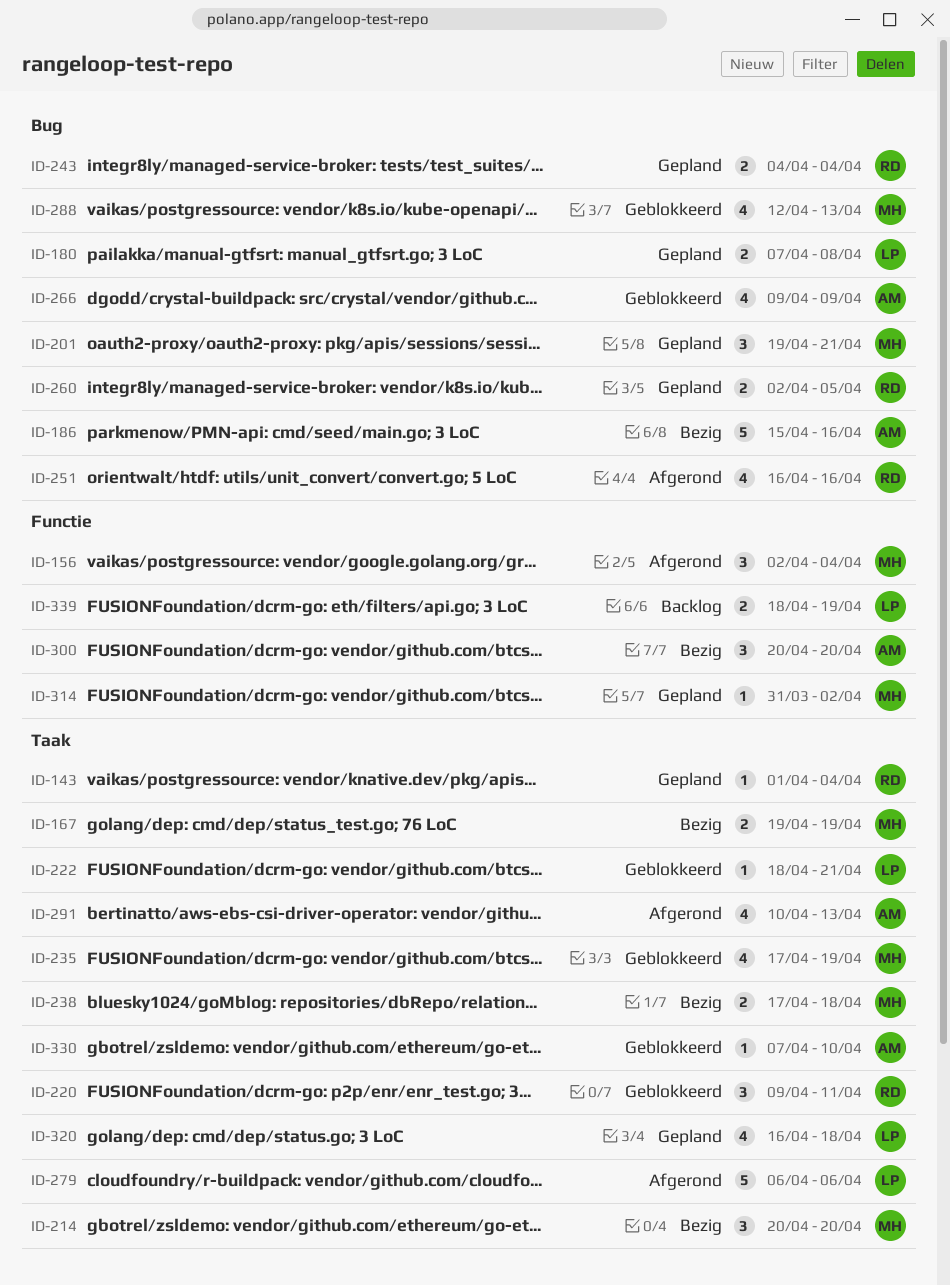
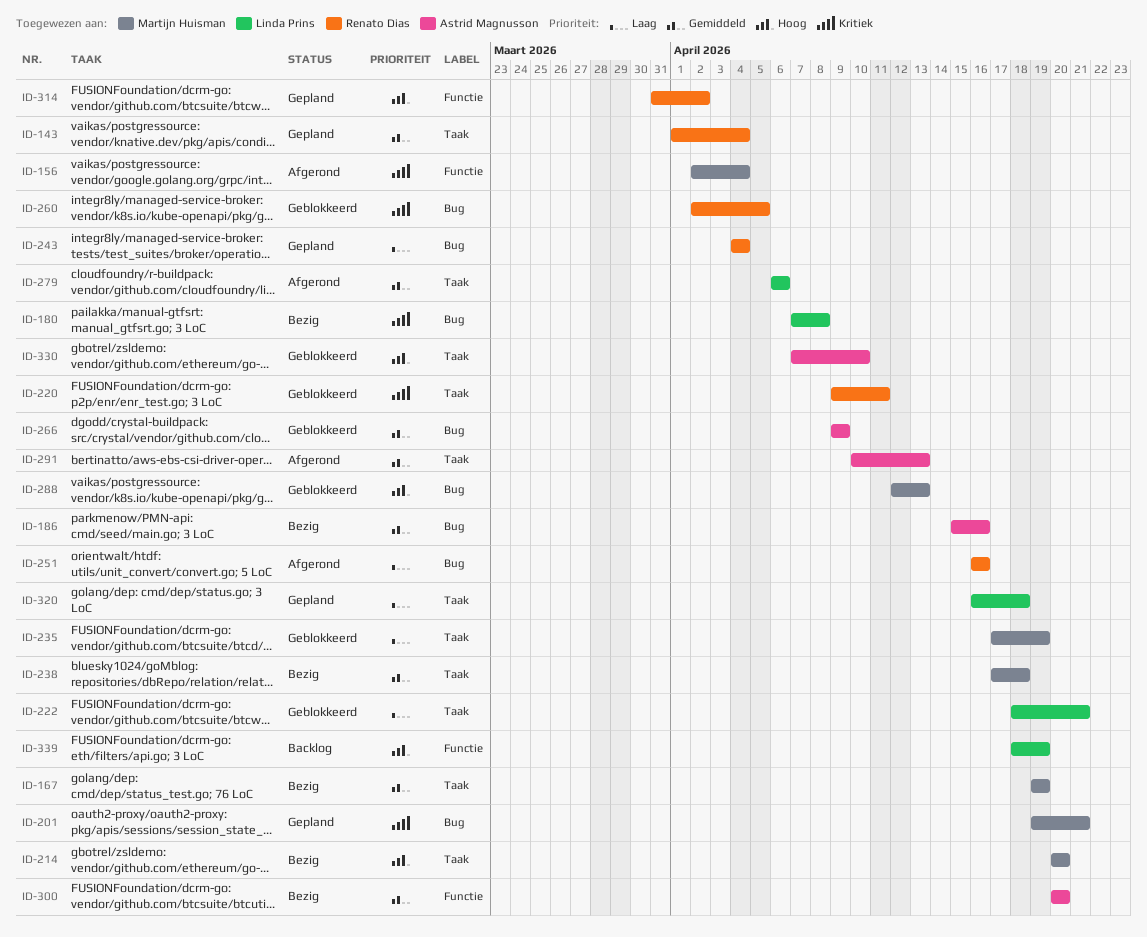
ID-180, status: Gepland -> Bezig
ID-260, status: Gepland -> Geblokkeerd
ID-314, owner: Martijn Huisman -> Renato Dias

